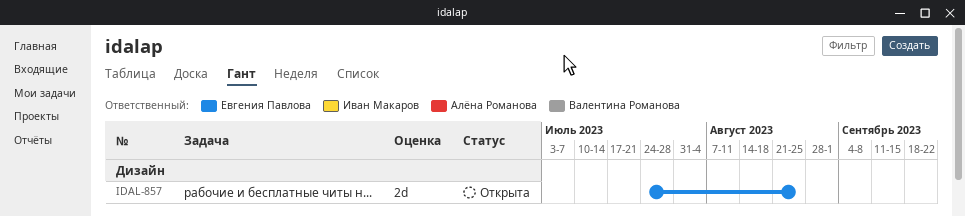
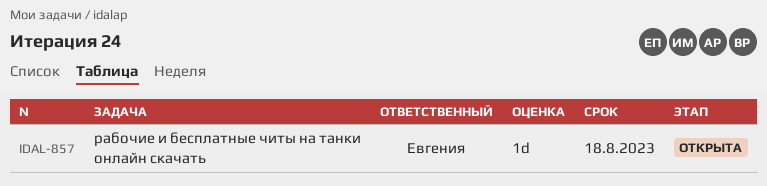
IDAL-857, estimate: 2d -> 1d
IDAL-857, due: Aug 25 -> Aug 18

